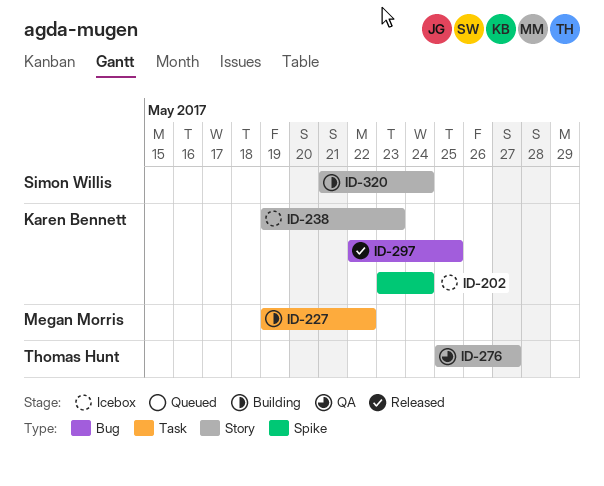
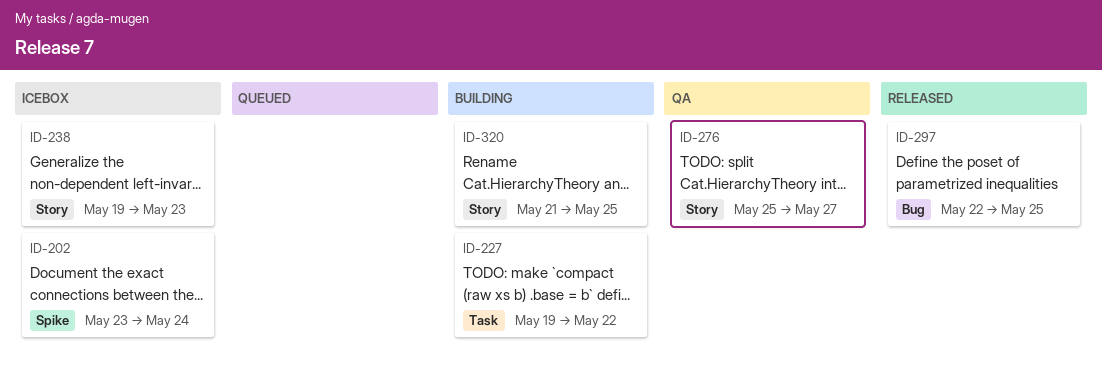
ID-320, due: May 24 -> May 25

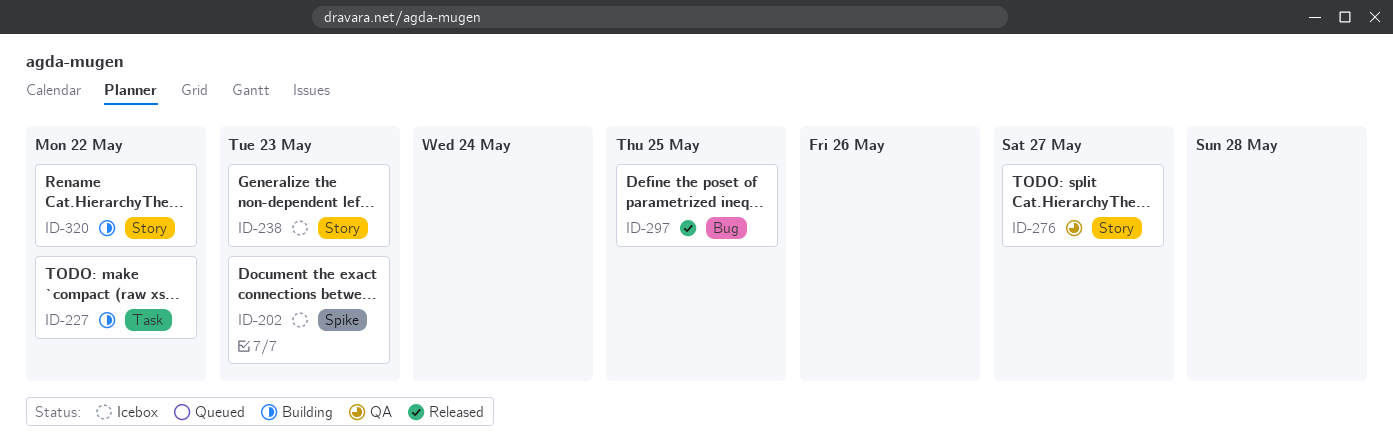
ID-202, due: May 24 -> May 23
ID-320, due: May 25 -> May 22

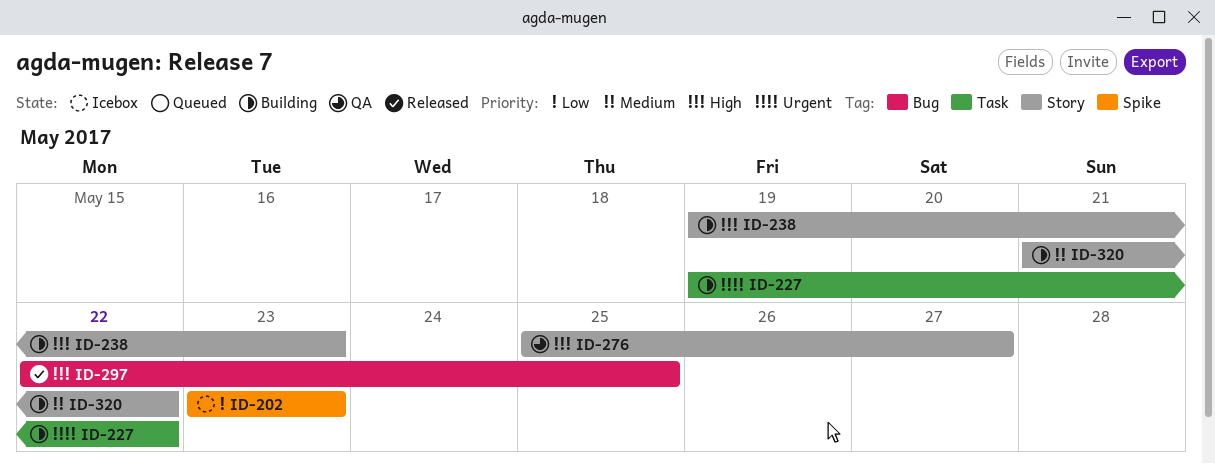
ID-238, status: Icebox -> Building

